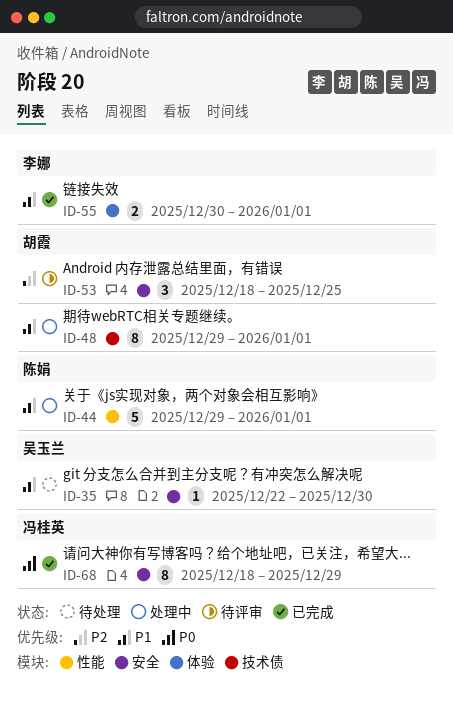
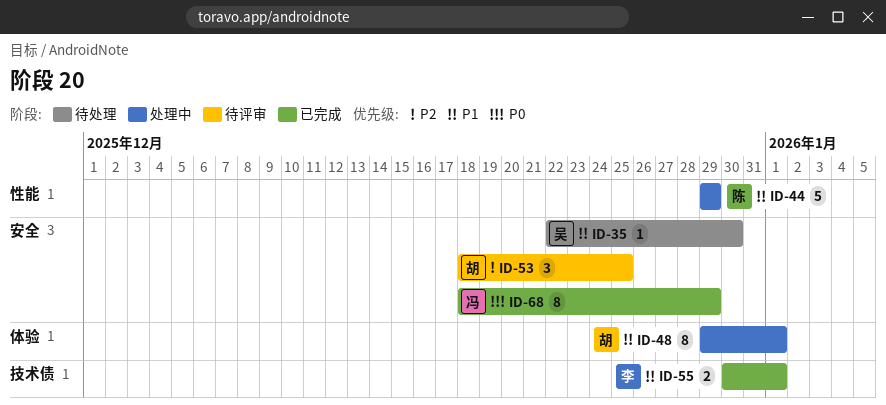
ID-44, due: Jan 1 -> Dec 29
ID-48, label: 技术债 -> 体验
ID-55, label: 体验 -> 技术债

